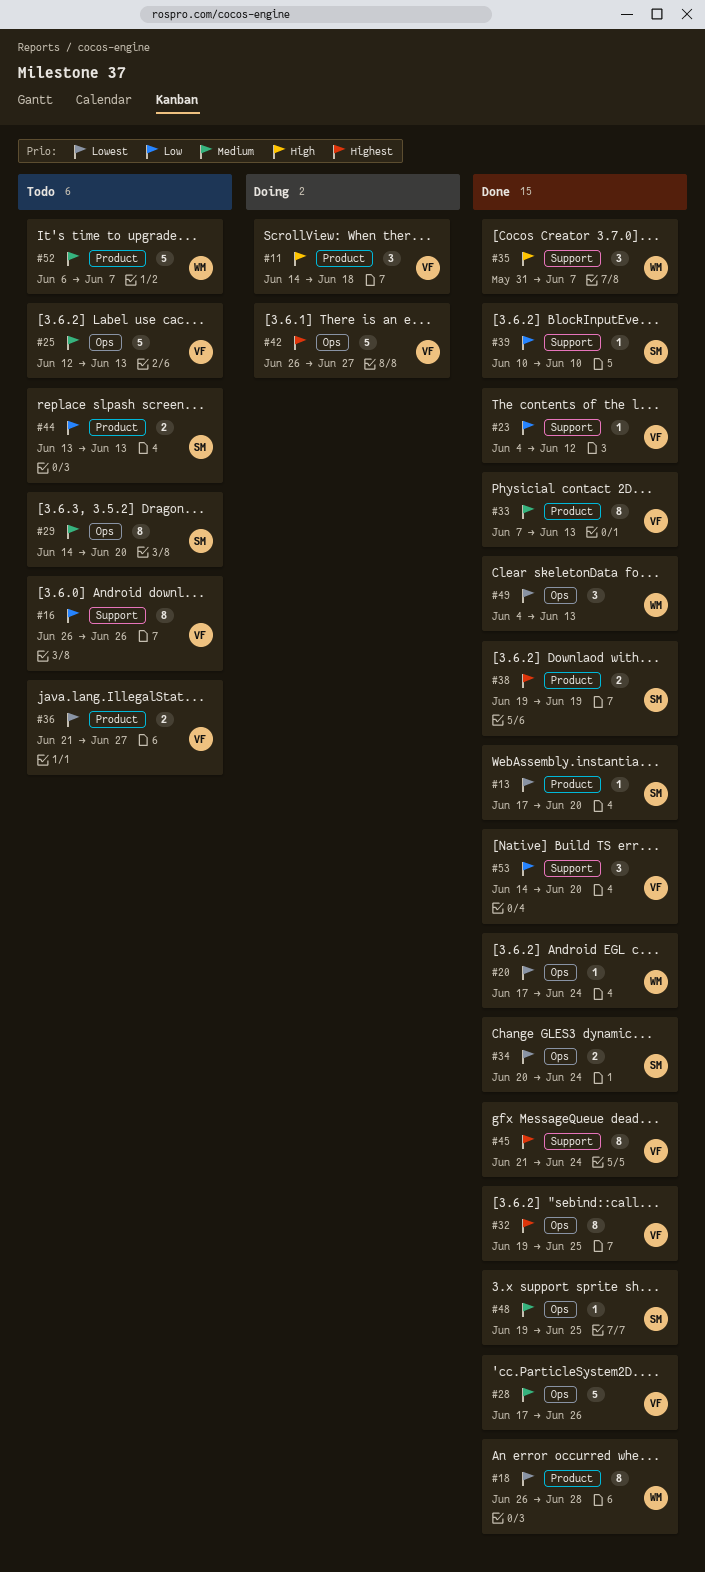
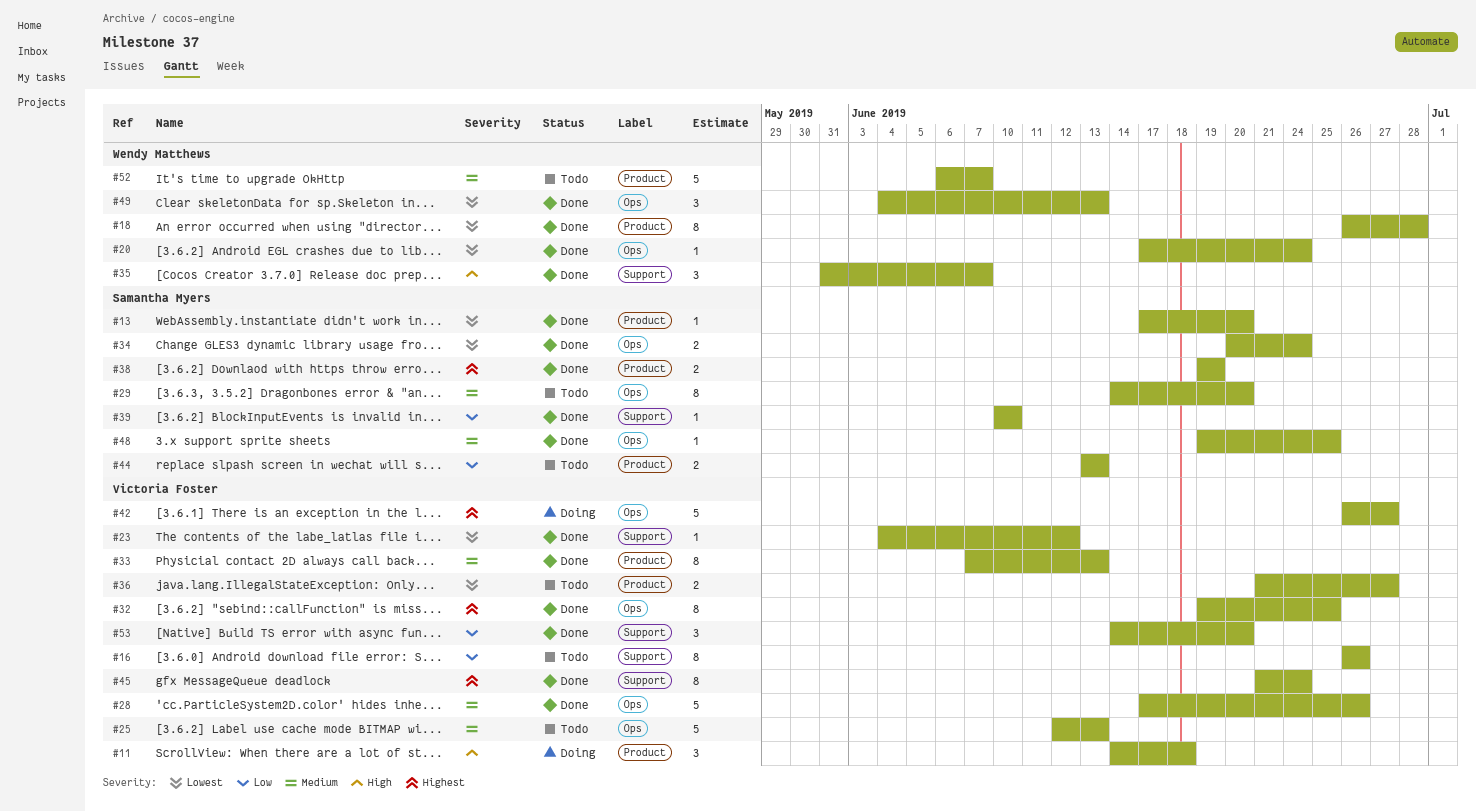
#23, priority: Low -> Lowest

